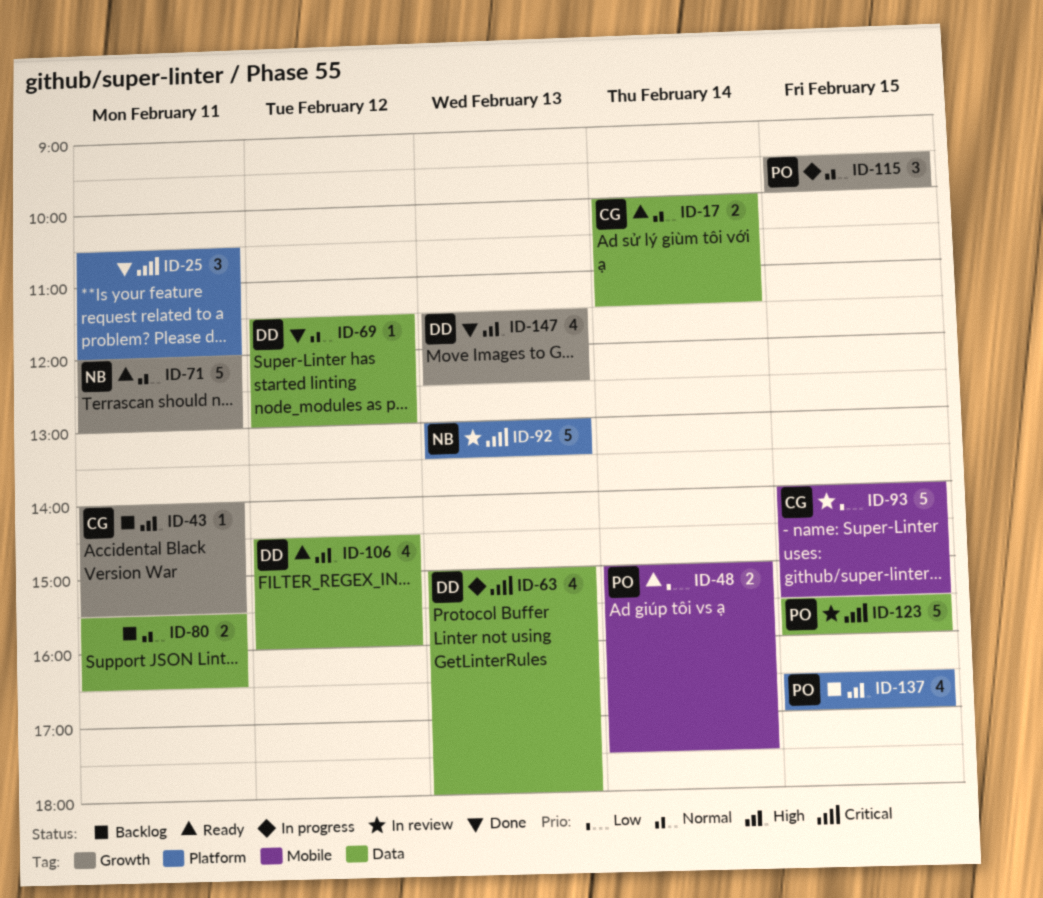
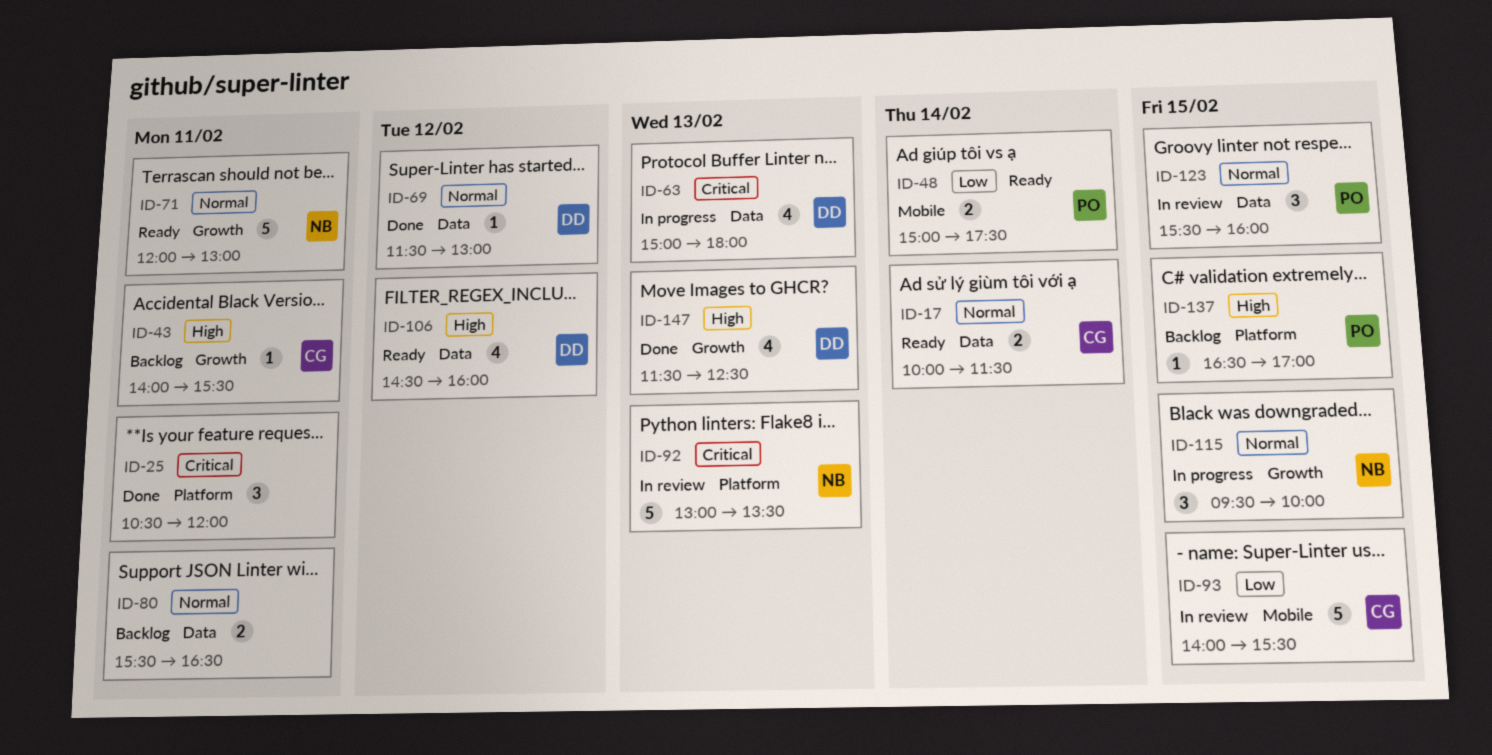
ID-115, owner: PO -> NB
ID-123, priority: Critical -> Normal
ID-123, estimate: 5 -> 3
ID-137, estimate: 4 -> 1

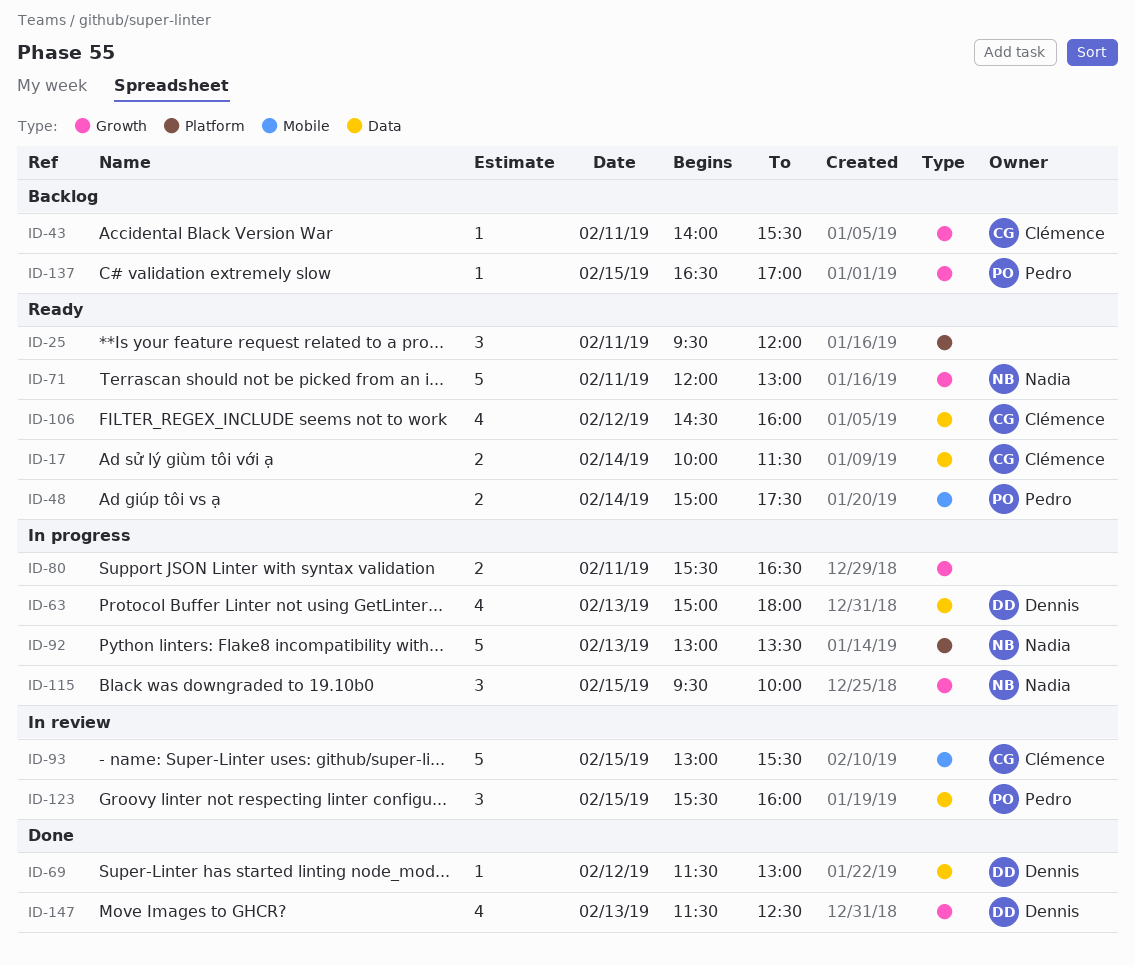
ID-25, status: Done -> Ready
ID-25, begins: 10:30 -> 09:30
ID-80, status: Backlog -> In progress
ID-80, label: Data -> Growth
ID-92, status: In review -> In progress
ID-93, begins: 14:00 -> 13:00
ID-106, owner: Dennis -> Clémence
ID-137, label: Platform -> Growth

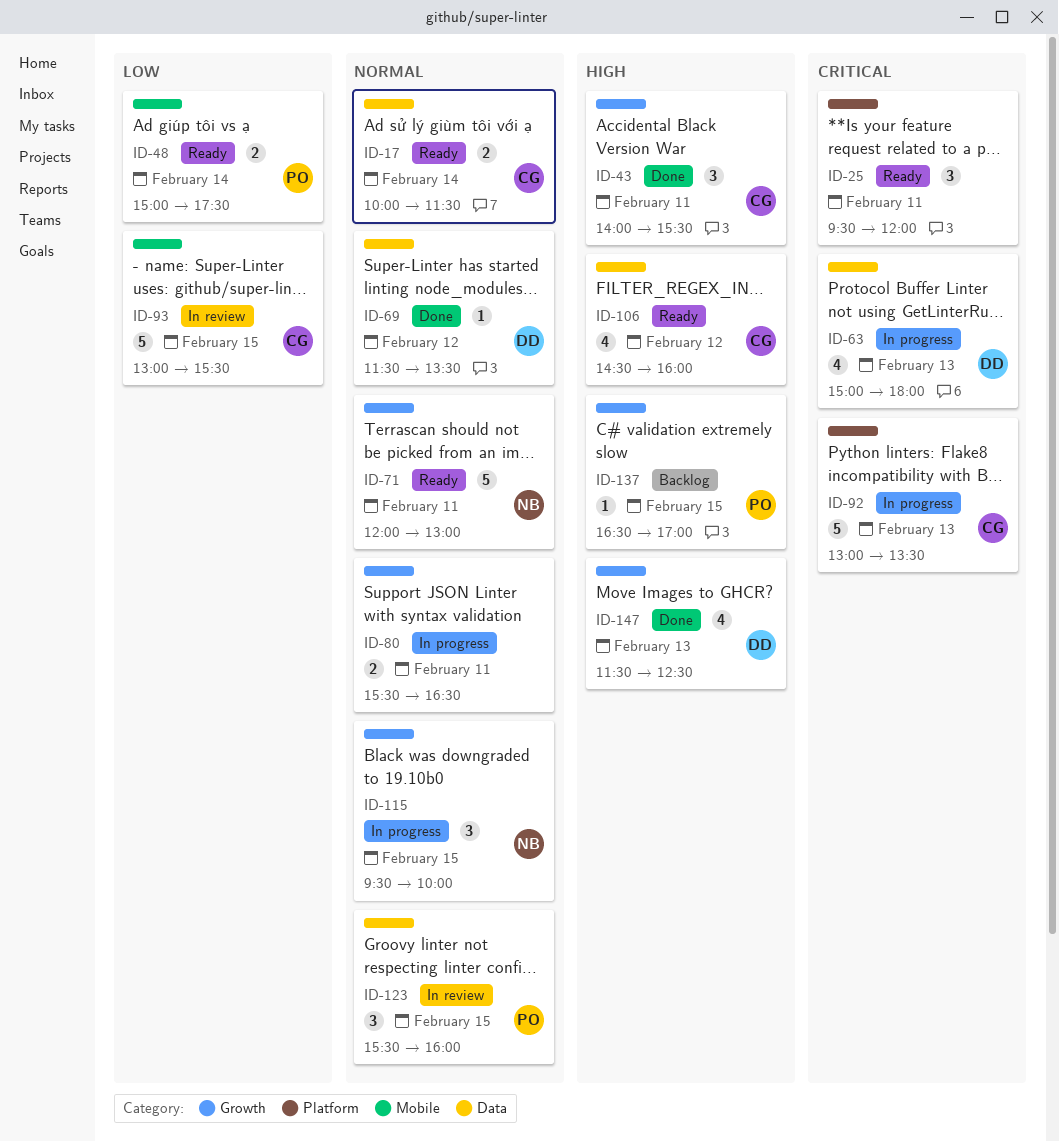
ID-43, status: Backlog -> Done
ID-43, estimate: 1 -> 3
ID-69, ends: 13:00 -> 13:30
ID-92, owner: Nadia -> Clémence

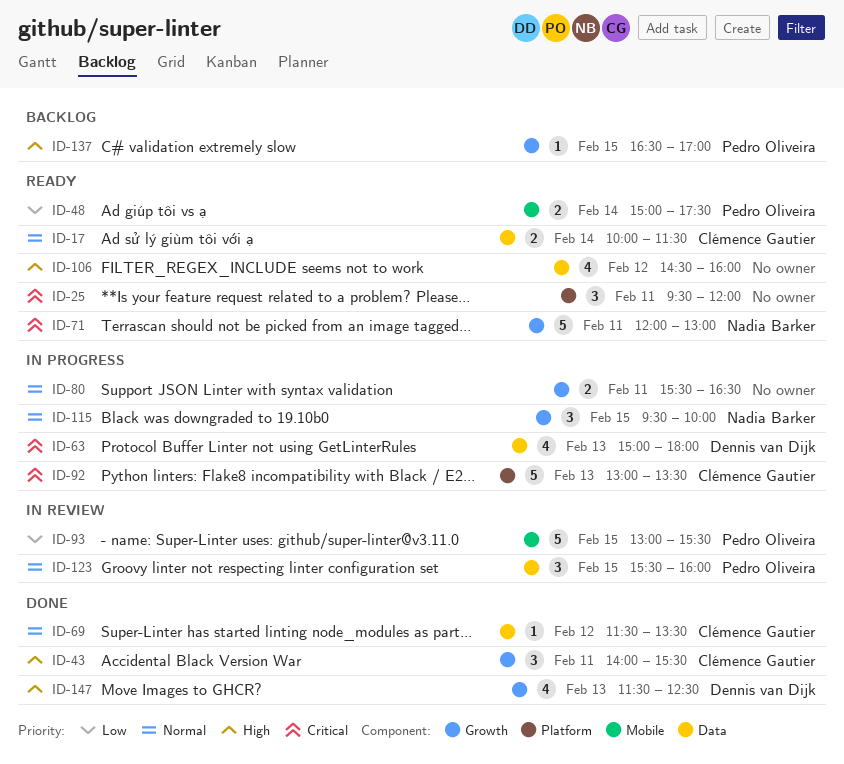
ID-69, owner: Dennis van Dijk -> Clémence Gautier
ID-71, priority: Normal -> Critical
ID-93, owner: Clémence Gautier -> Pedro Oliveira
ID-106, owner: Clémence Gautier -> none

